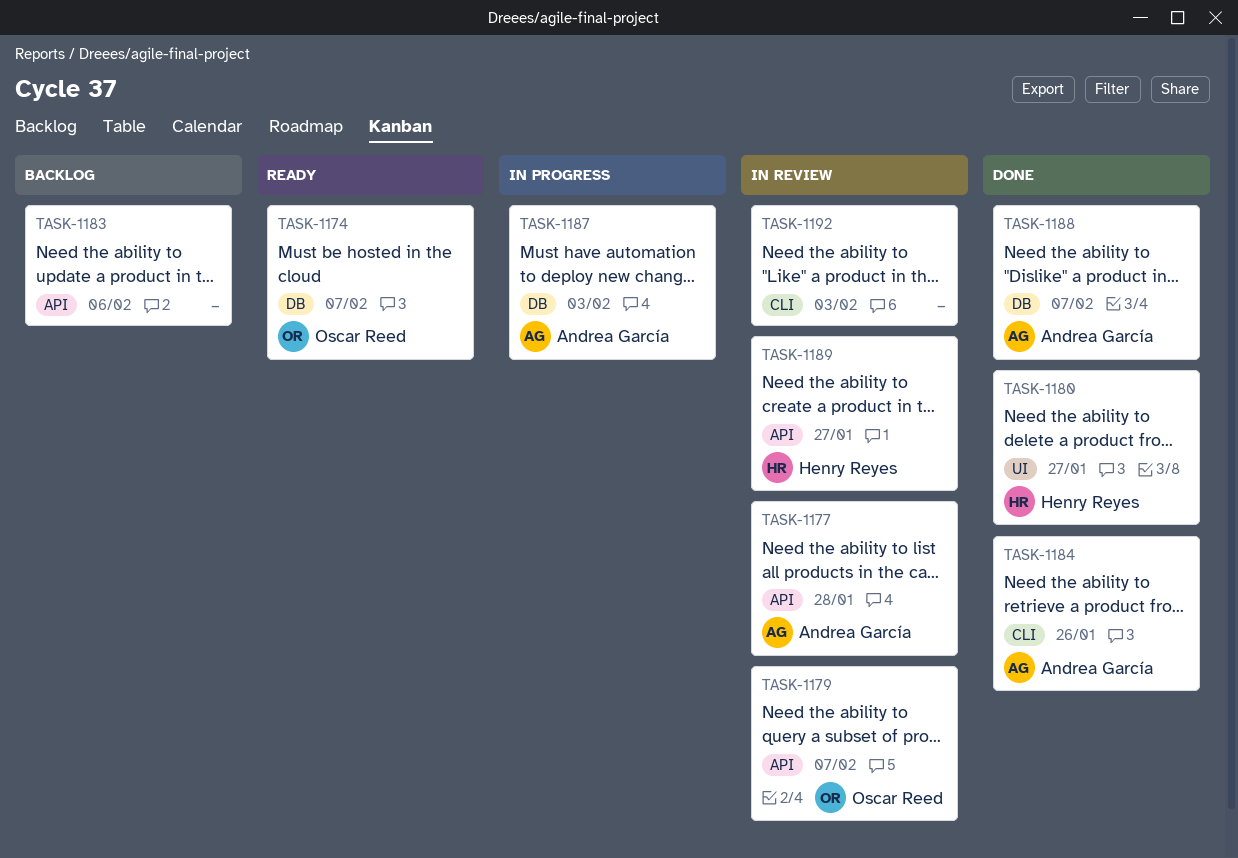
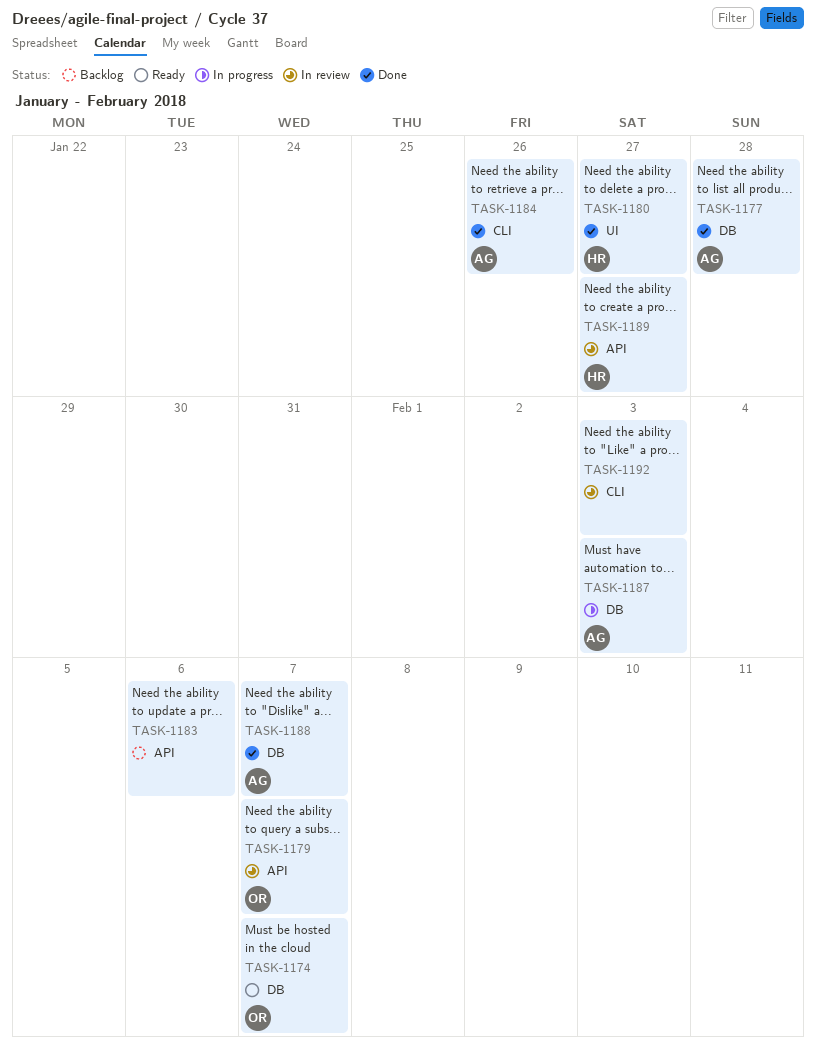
TASK-1177, status: In review -> Done
TASK-1177, label: API -> DB

